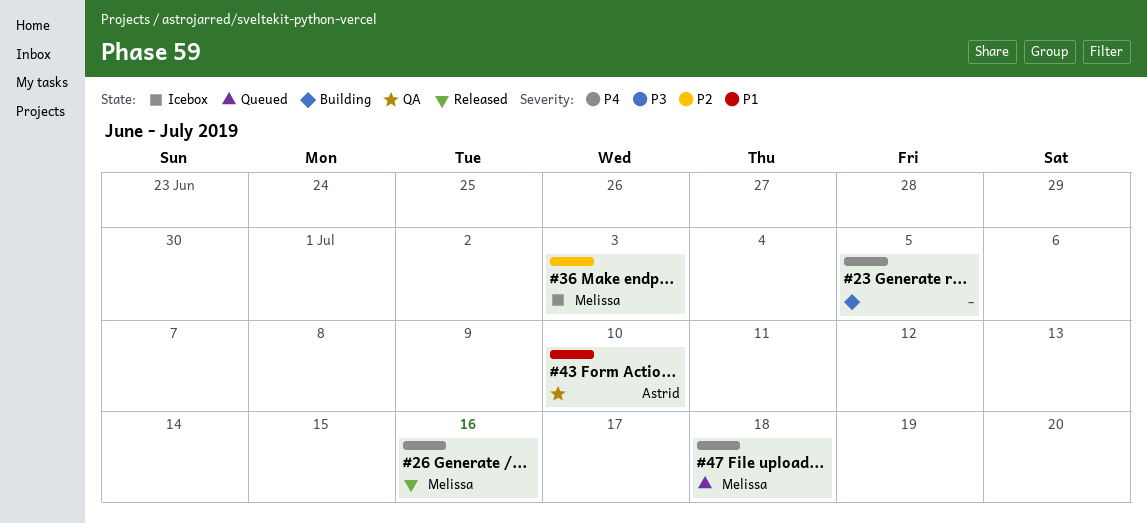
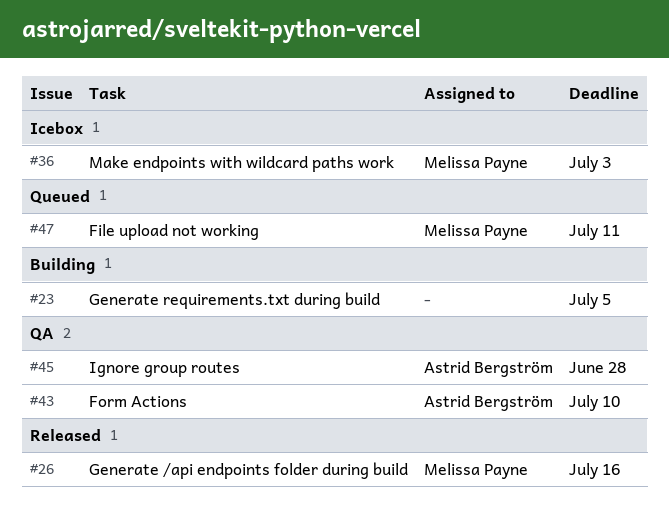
#45: none -> present
#47, due: Jul 18 -> Jul 11

